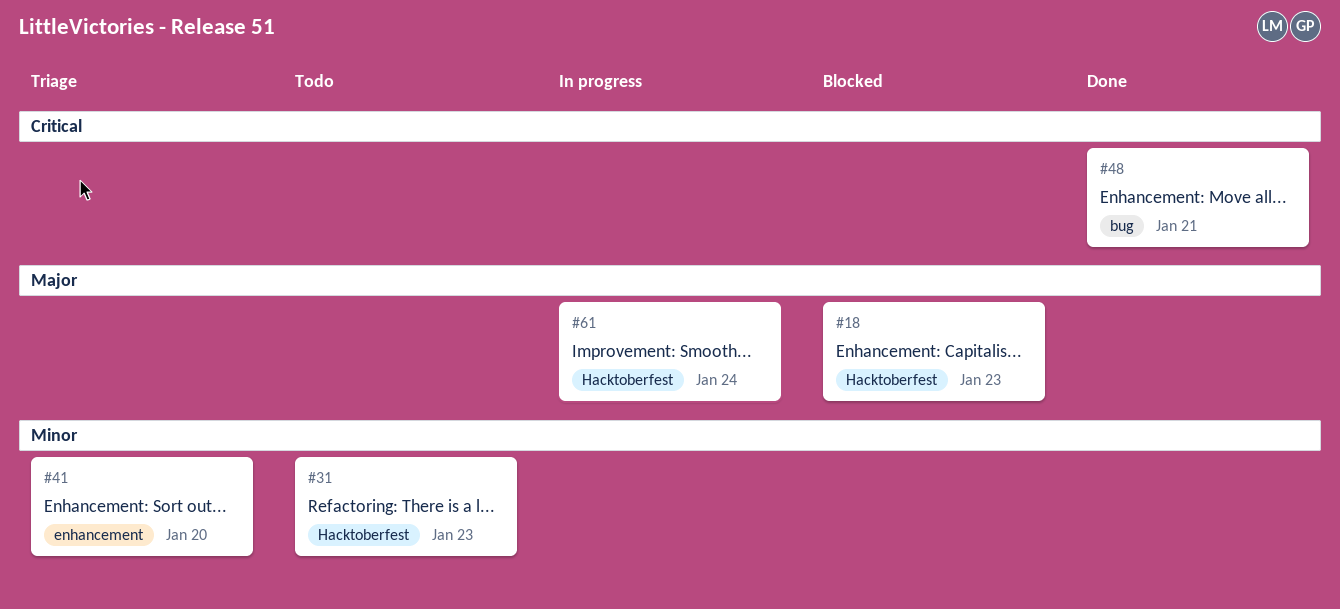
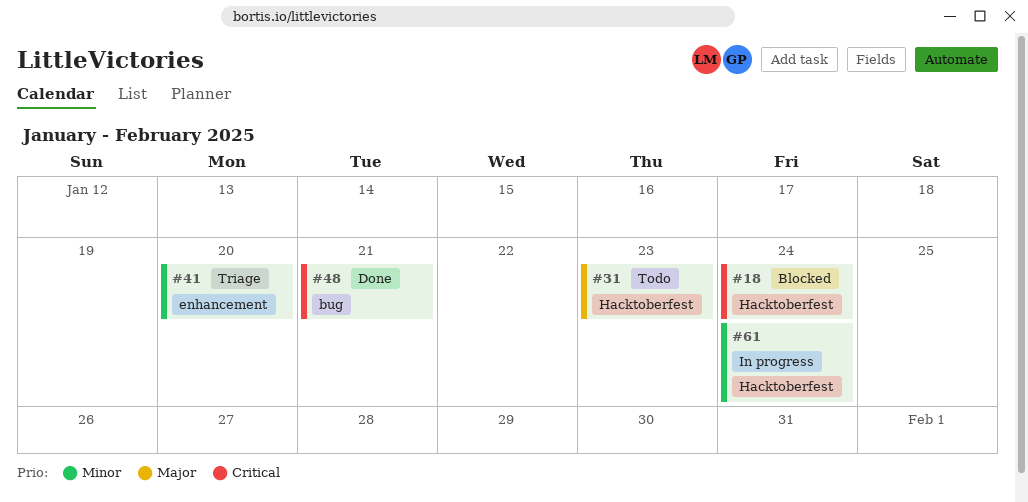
#18, priority: Major -> Critical
#18, due: Jan 23 -> Jan 24
#31, priority: Minor -> Major
#61, priority: Major -> Minor

